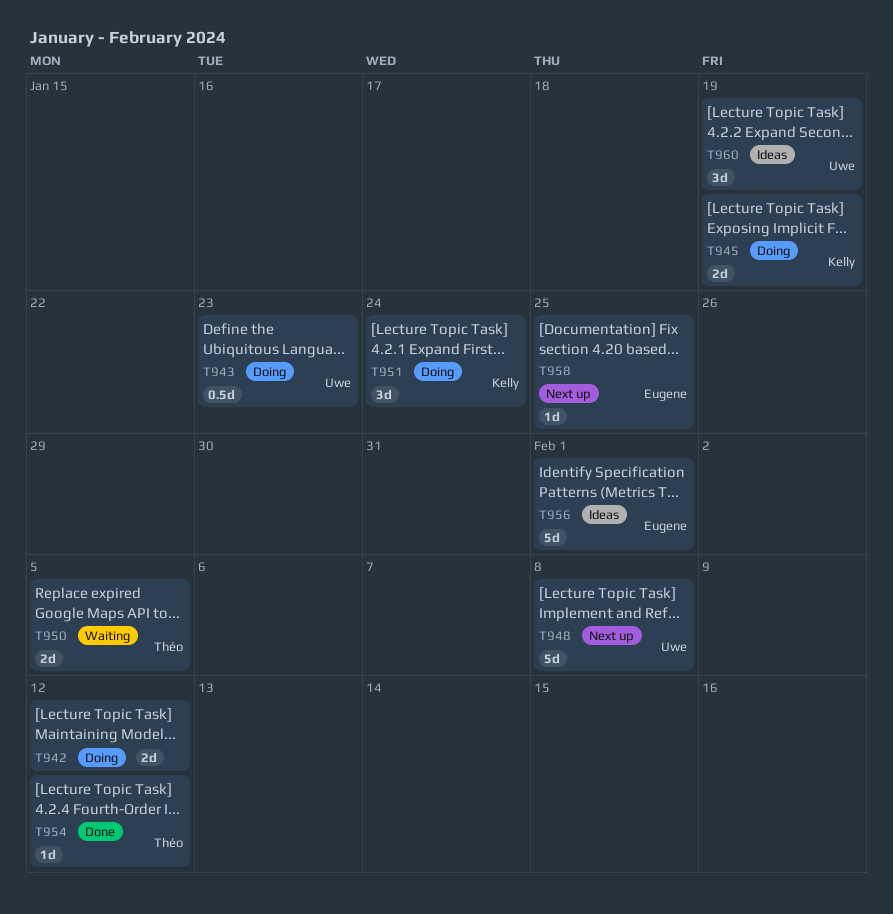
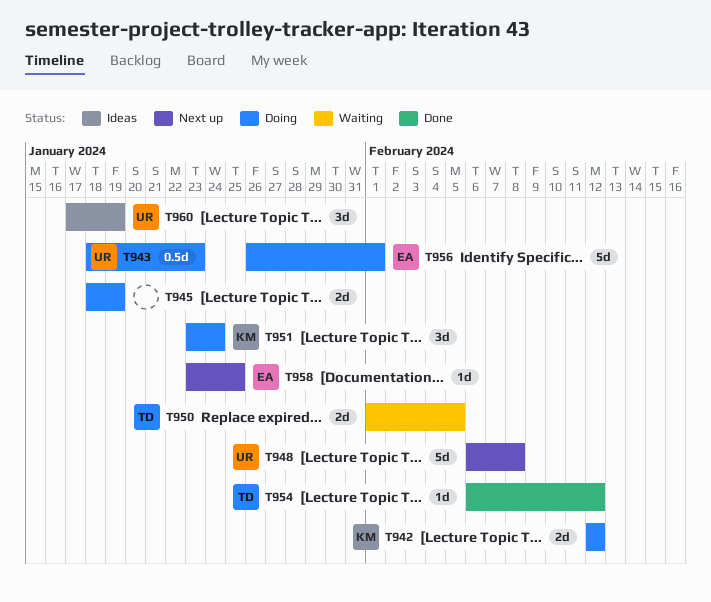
T942, owner: none -> Kelly
T945, owner: Kelly -> none
T956, status: Ideas -> Doing

